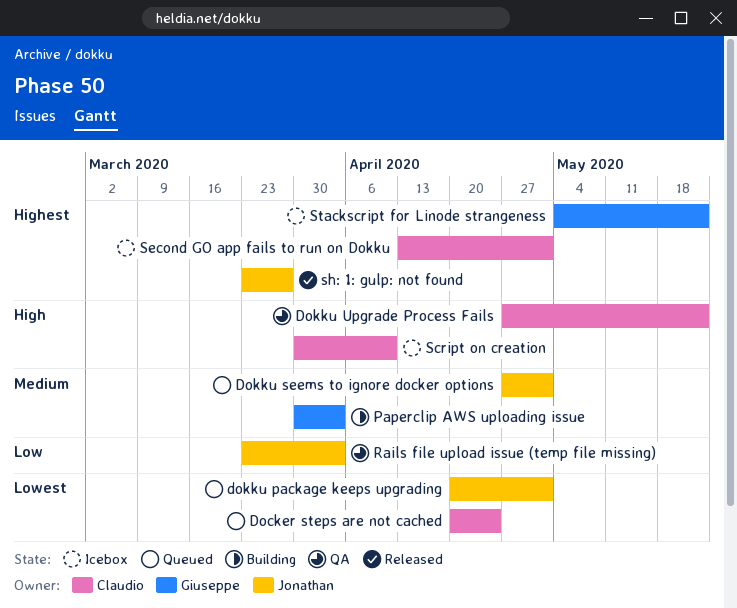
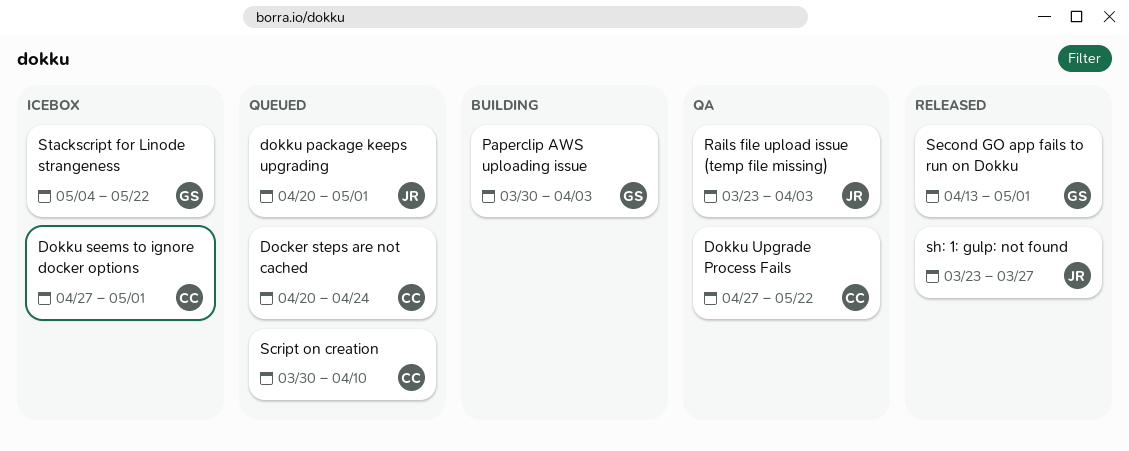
Dokku seems to ignore docker options, status: Queued -> Icebox
Dokku seems to ignore docker options, owner: Jonathan -> Claudio
Script on creation, status: Icebox -> Queued
Second GO app fails to run on Dokku, status: Icebox -> Released
Second GO app fails to run on Dokku, owner: Claudio -> Giuseppe

